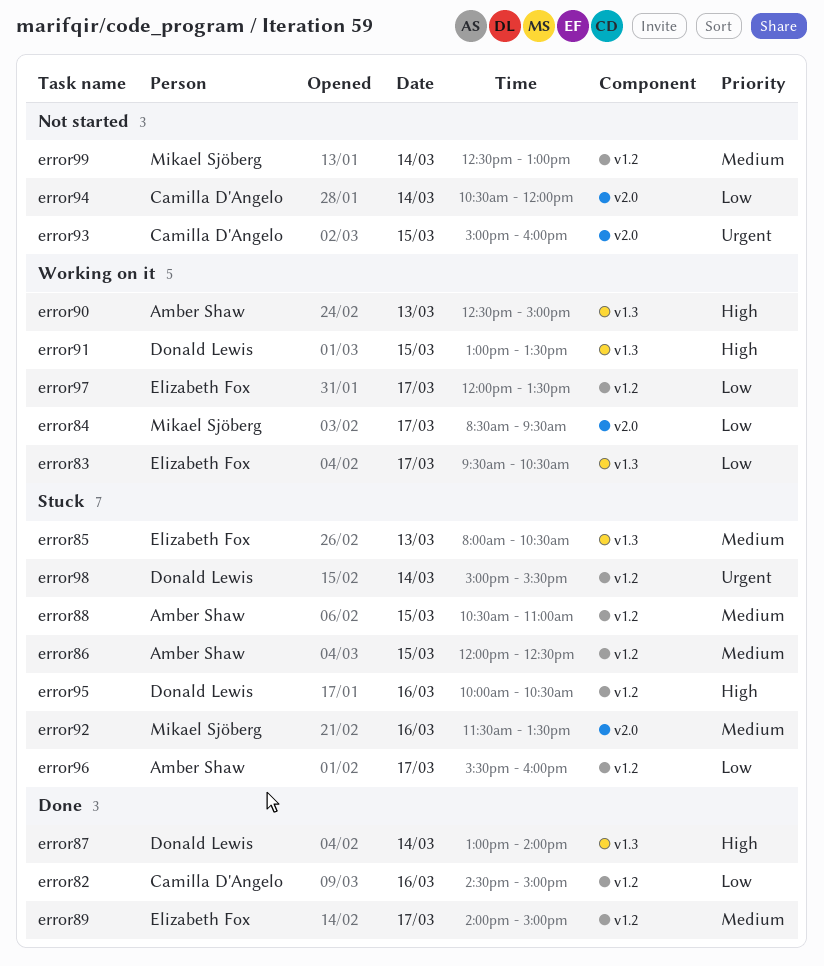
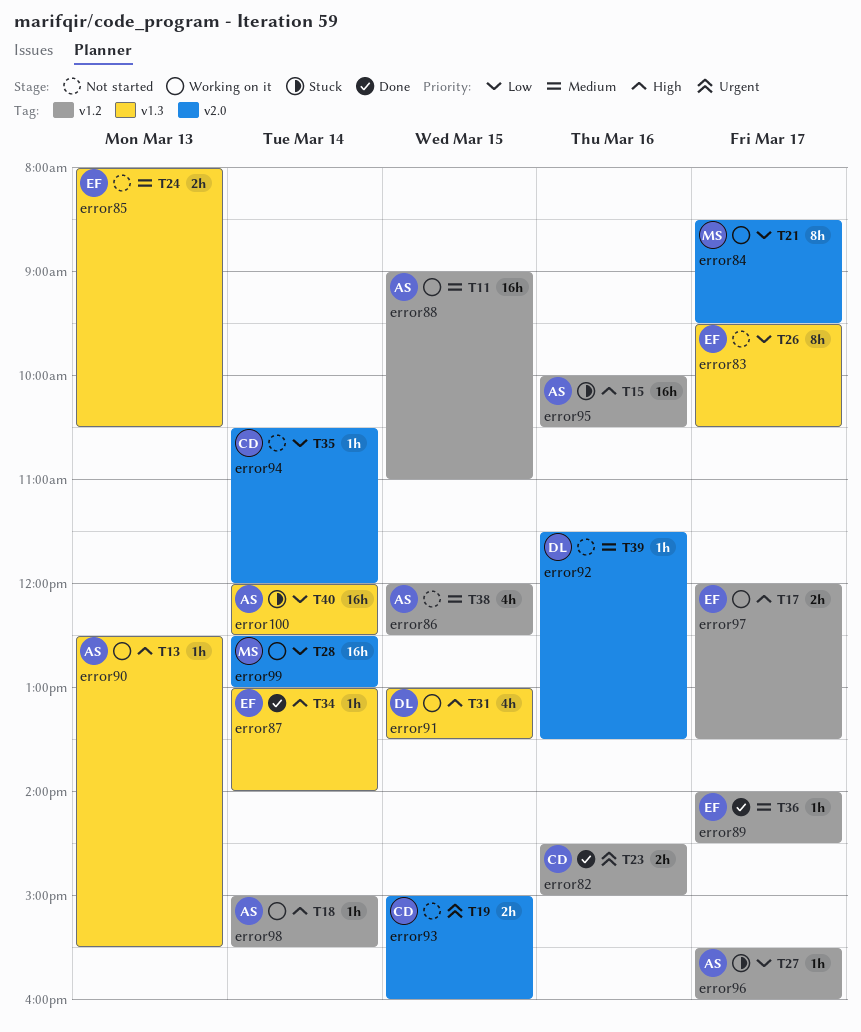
error100: none -> present
error82, priority: Low -> Urgent
error83, status: Working on it -> Not started
error85, status: Stuck -> Not started
error86, status: Stuck -> Not started
error87, owner: Donald Lewis -> Elizabeth Fox
error88, status: Stuck -> Working on it
error88, begins: 10:30 -> 09:00
error89, ends: 15:00 -> 14:30
error90, ends: 15:00 -> 15:30
error92, status: Stuck -> Not started
error92, owner: Mikael Sjöberg -> Donald Lewis
error95, owner: Donald Lewis -> Amber Shaw
error97, priority: Low -> High
error98, status: Stuck -> Working on it
error98, owner: Donald Lewis -> Amber Shaw
error98, priority: Urgent -> High
error99, status: Not started -> Working on it
error99, priority: Medium -> Low
error99, label: v1.2 -> v2.0

